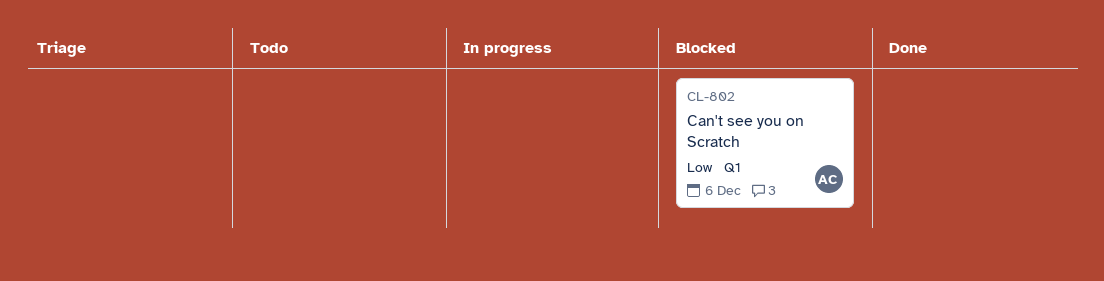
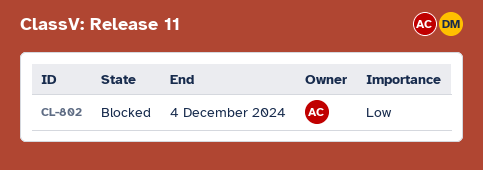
CL-802, due: Dec 6 -> Dec 4

